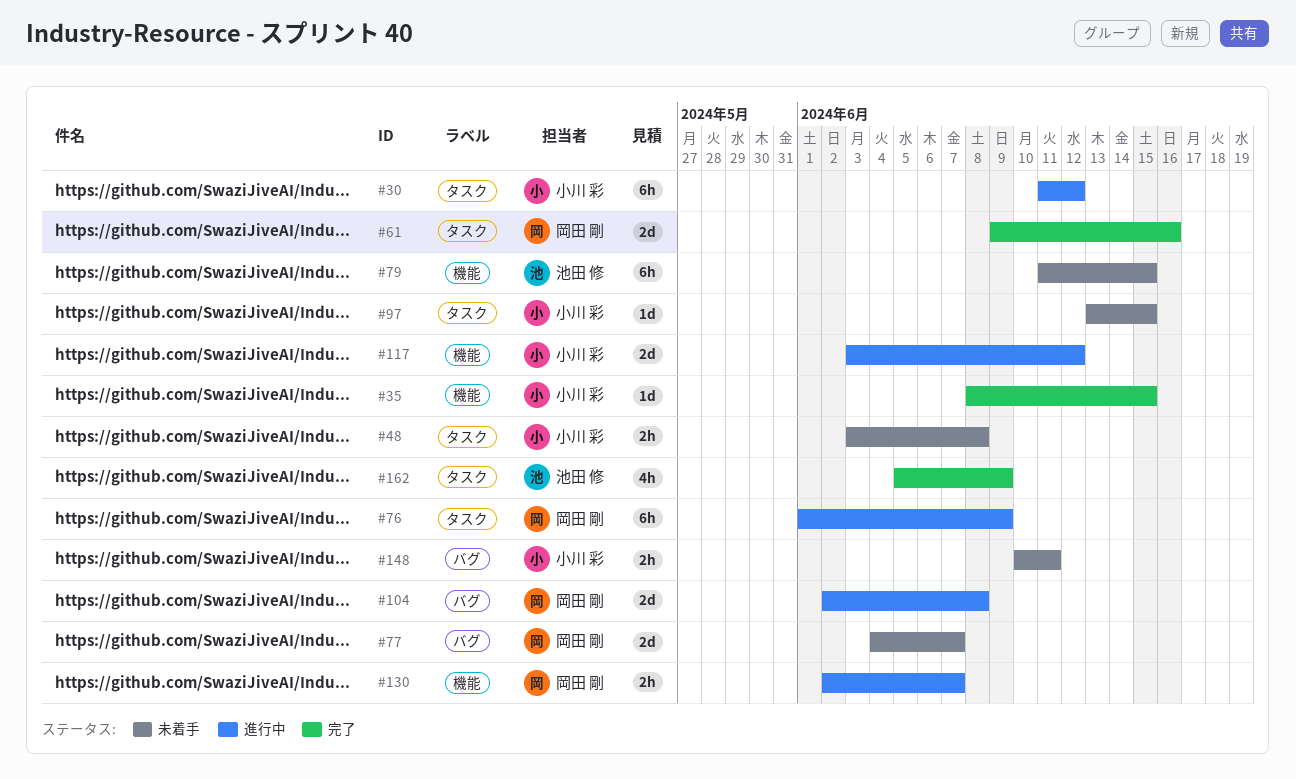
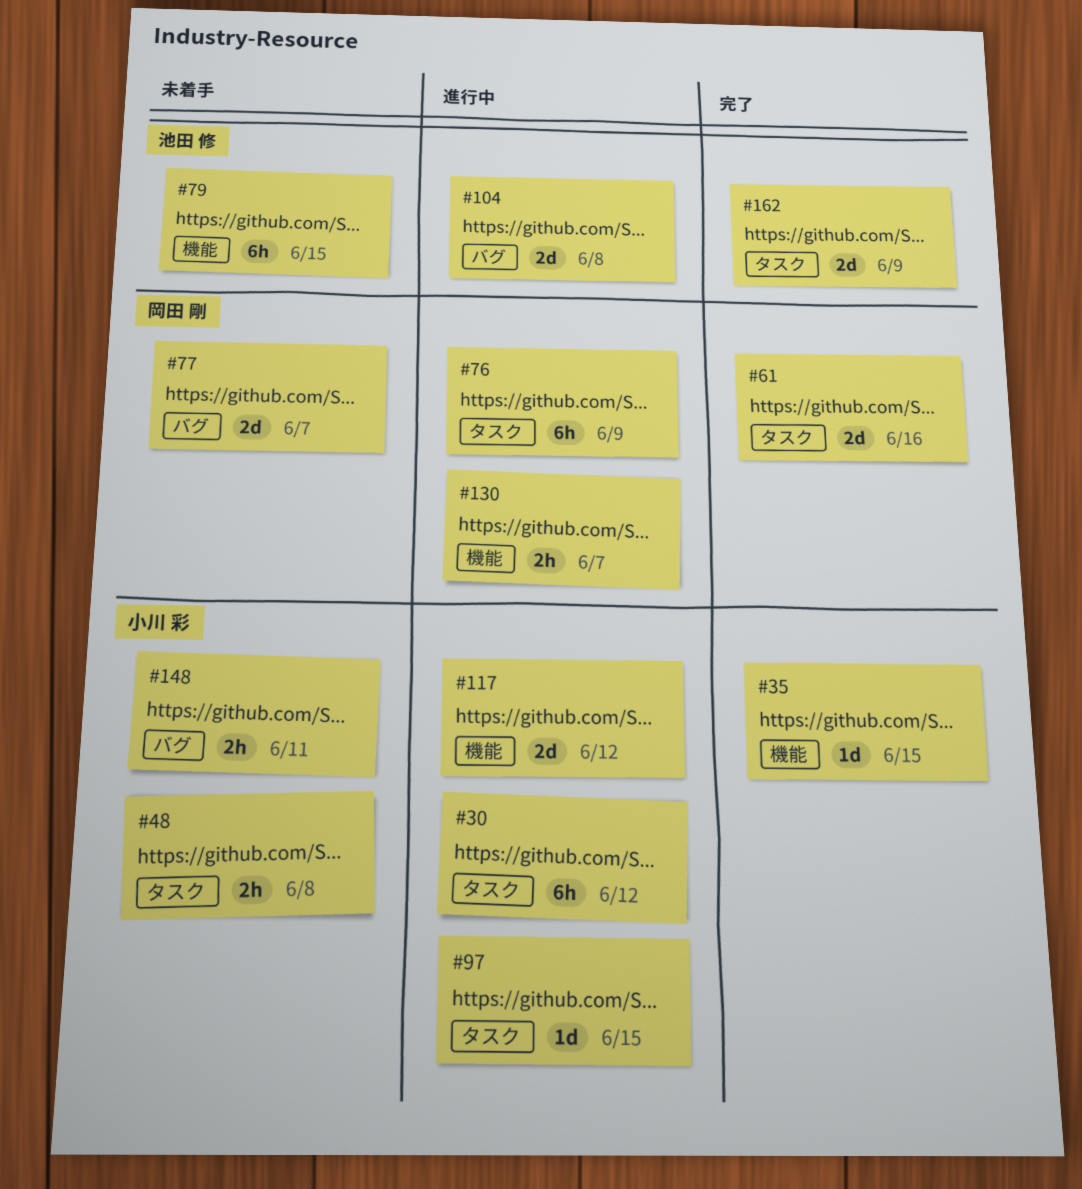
#97, status: 未着手 -> 進行中
#104, owner: 岡田 剛 -> 池田 修
#162, estimate: 4h -> 2d

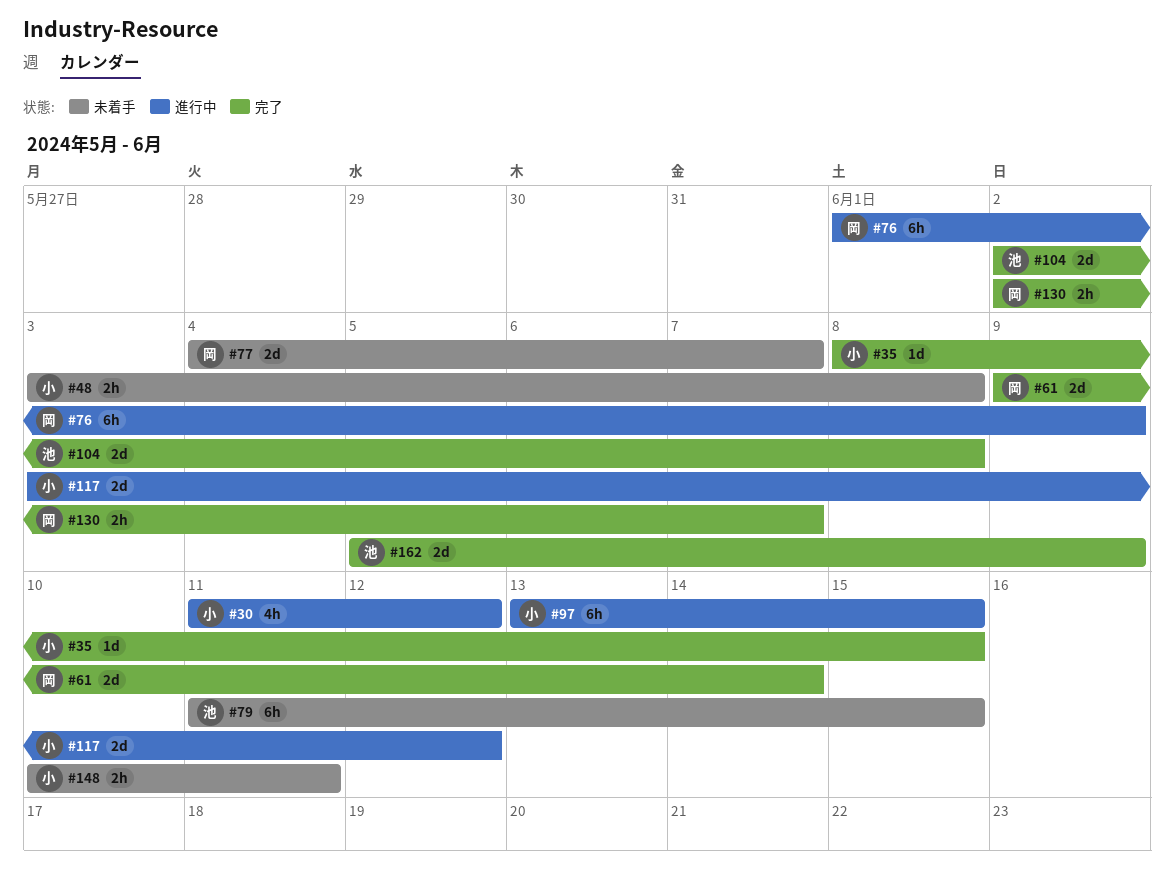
#30, estimate: 6h -> 4h
#61, due: Jun 16 -> Jun 14
#97, estimate: 1d -> 6h
#104, status: 進行中 -> 完了
#130, status: 進行中 -> 完了

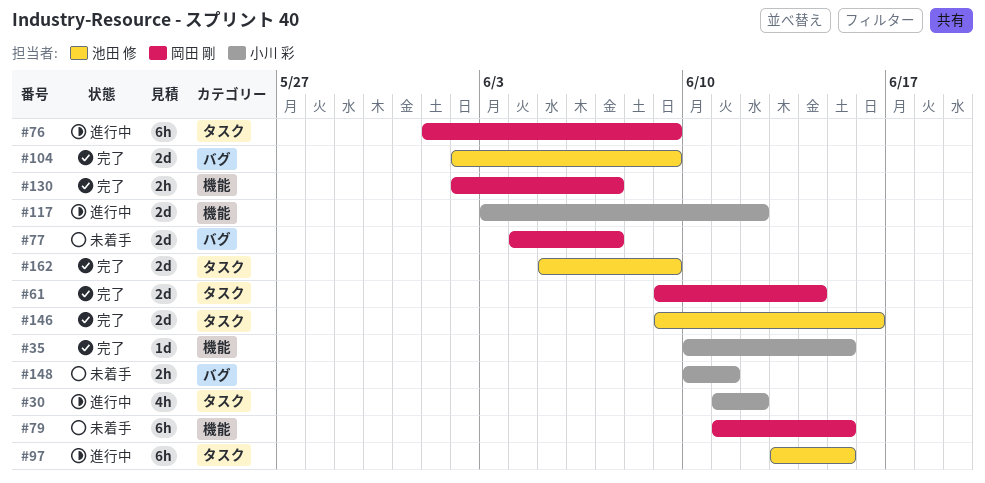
#35, start: Jun 8 -> Jun 10
#48: present -> none
#79, owner: 池田 修 -> 岡田 剛
#97, owner: 小川 彩 -> 池田 修
#104, due: Jun 8 -> Jun 9
#146: none -> present

